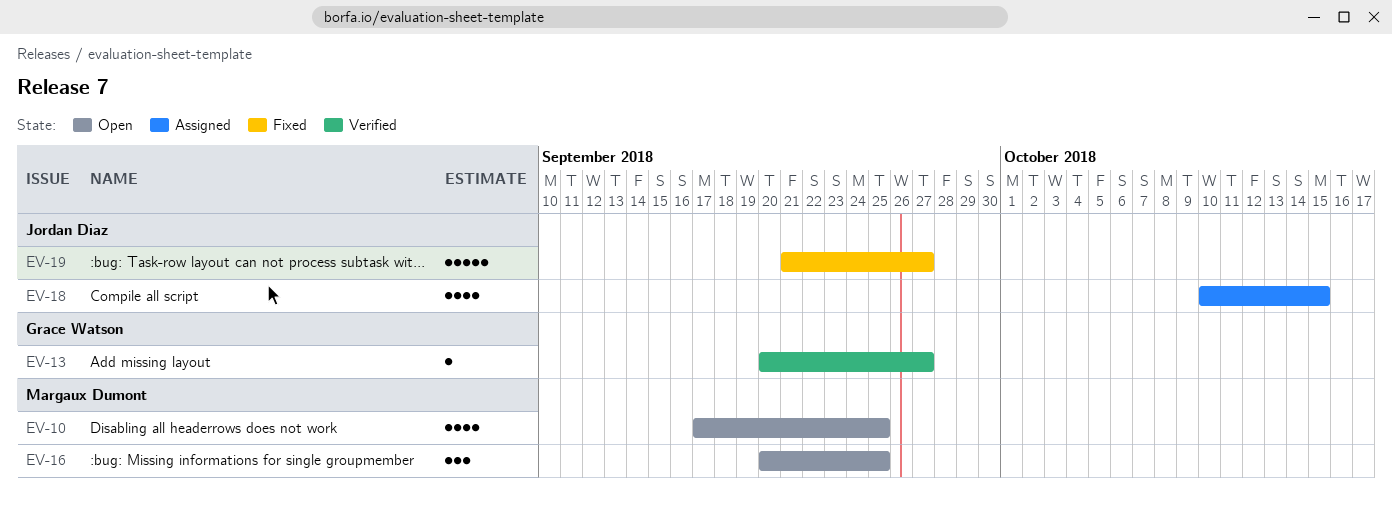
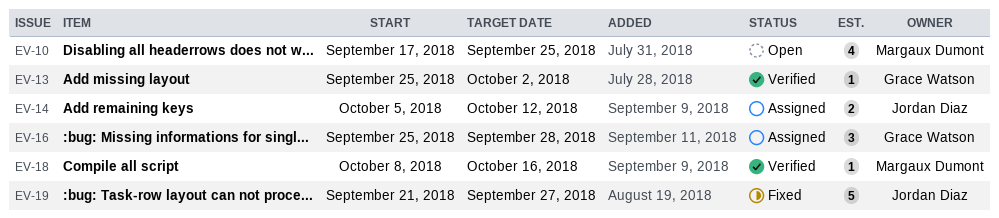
EV-13, start: Sep 20 -> Sep 25
EV-13, due: Sep 27 -> Oct 2
EV-14: none -> present
EV-16, status: Open -> Assigned
EV-16, owner: Margaux Dumont -> Grace Watson
EV-16, start: Sep 20 -> Sep 25
EV-16, due: Sep 25 -> Sep 28
EV-18, status: Assigned -> Verified
EV-18, owner: Jordan Diaz -> Margaux Dumont
EV-18, estimate: 4 -> 1
EV-18, start: Oct 10 -> Oct 8
EV-18, due: Oct 15 -> Oct 16

